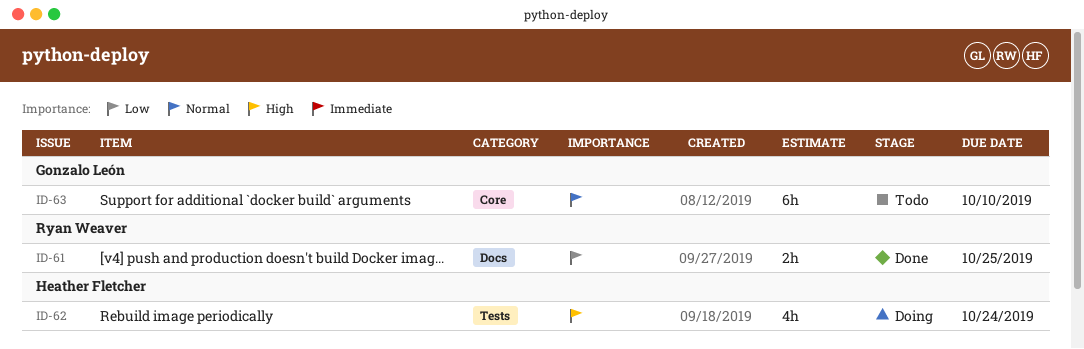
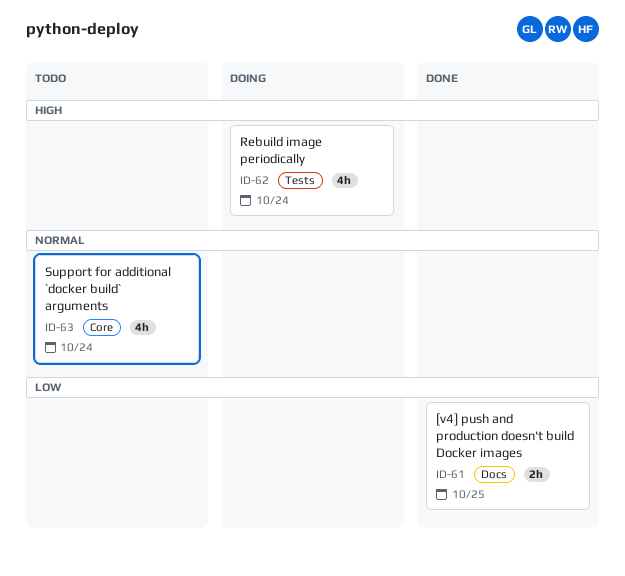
ID-63, estimate: 6h -> 4h
ID-63, due: Oct 10 -> Oct 24

